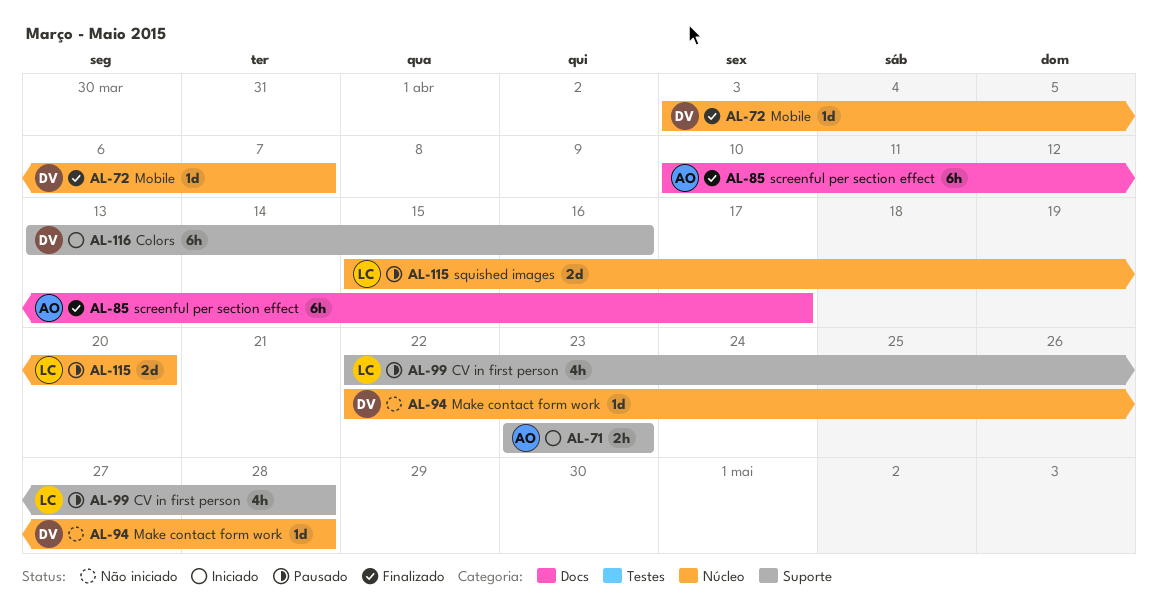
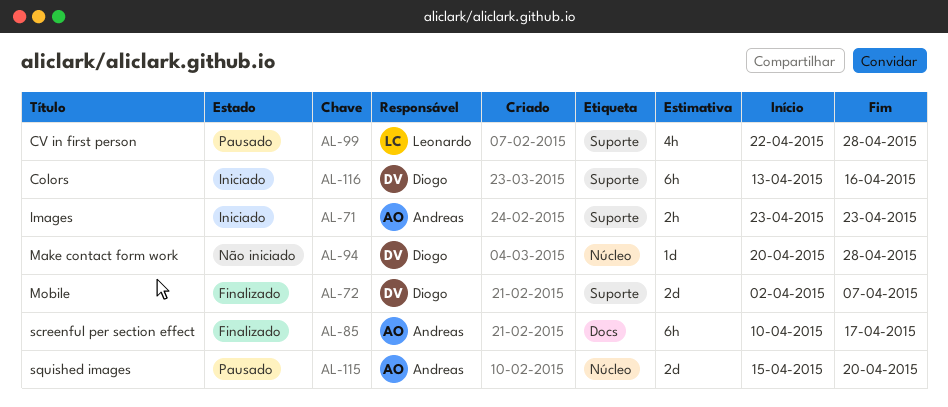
AL-72, label: Núcleo -> Suporte
AL-72, estimate: 1d -> 2d
AL-72, start: Apr 3 -> Apr 2
AL-94, start: Apr 22 -> Apr 20
AL-115, owner: Leonardo -> Andreas

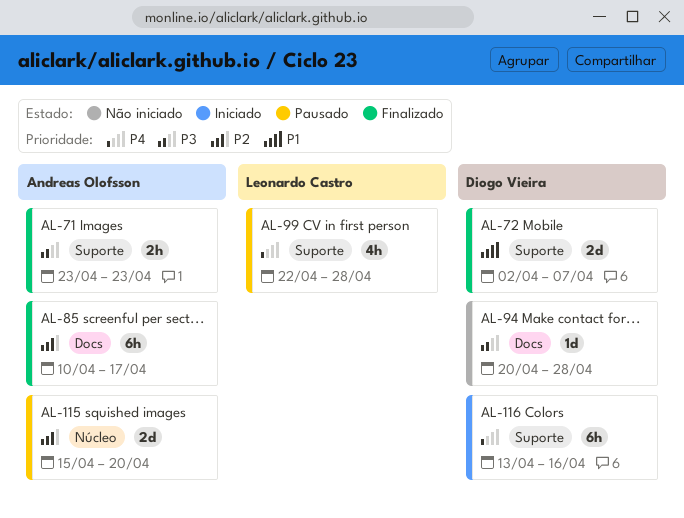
AL-71, status: Iniciado -> Finalizado
AL-94, label: Núcleo -> Docs

